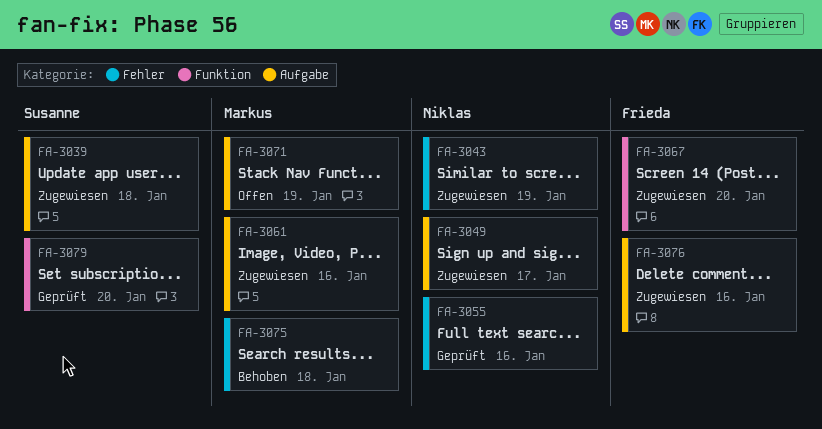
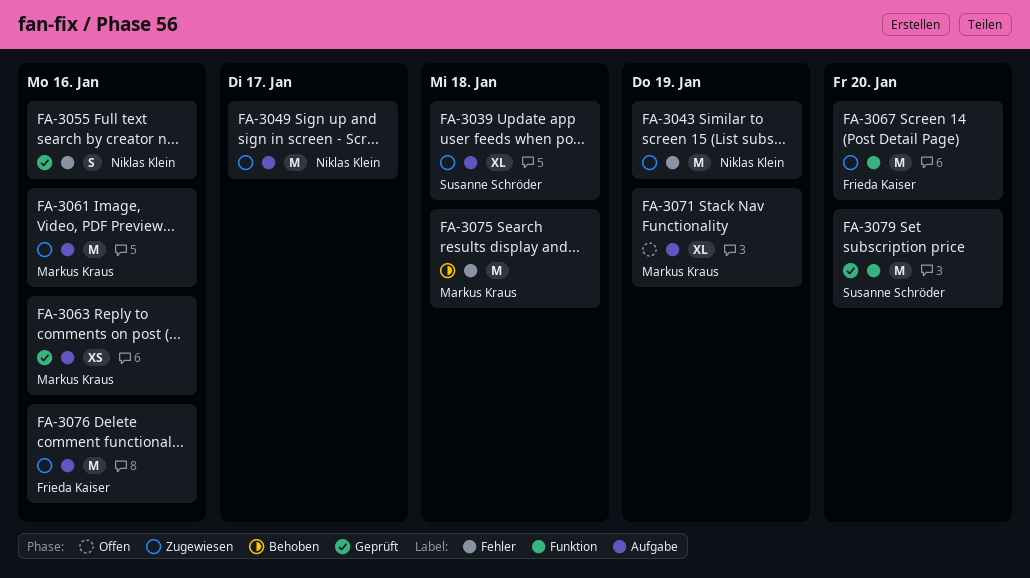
FA-3063: none -> present

